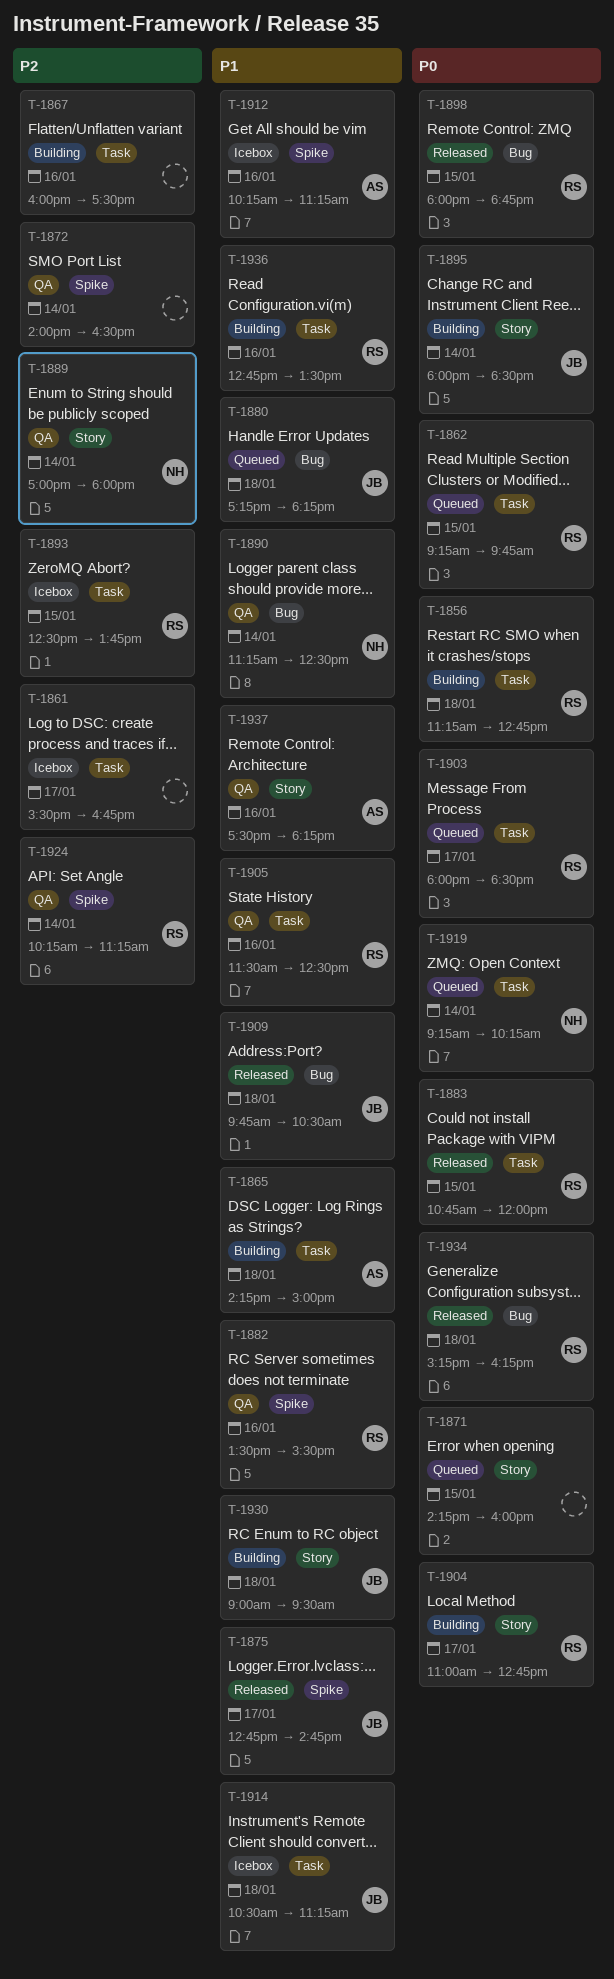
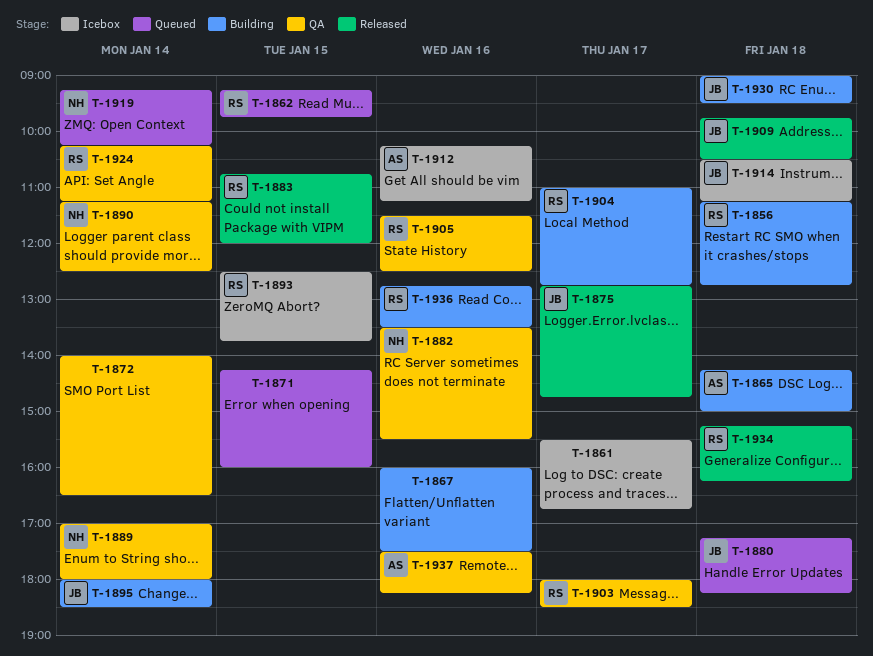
T-1882, owner: RS -> NH
T-1898: present -> none
T-1903, status: Queued -> QA

